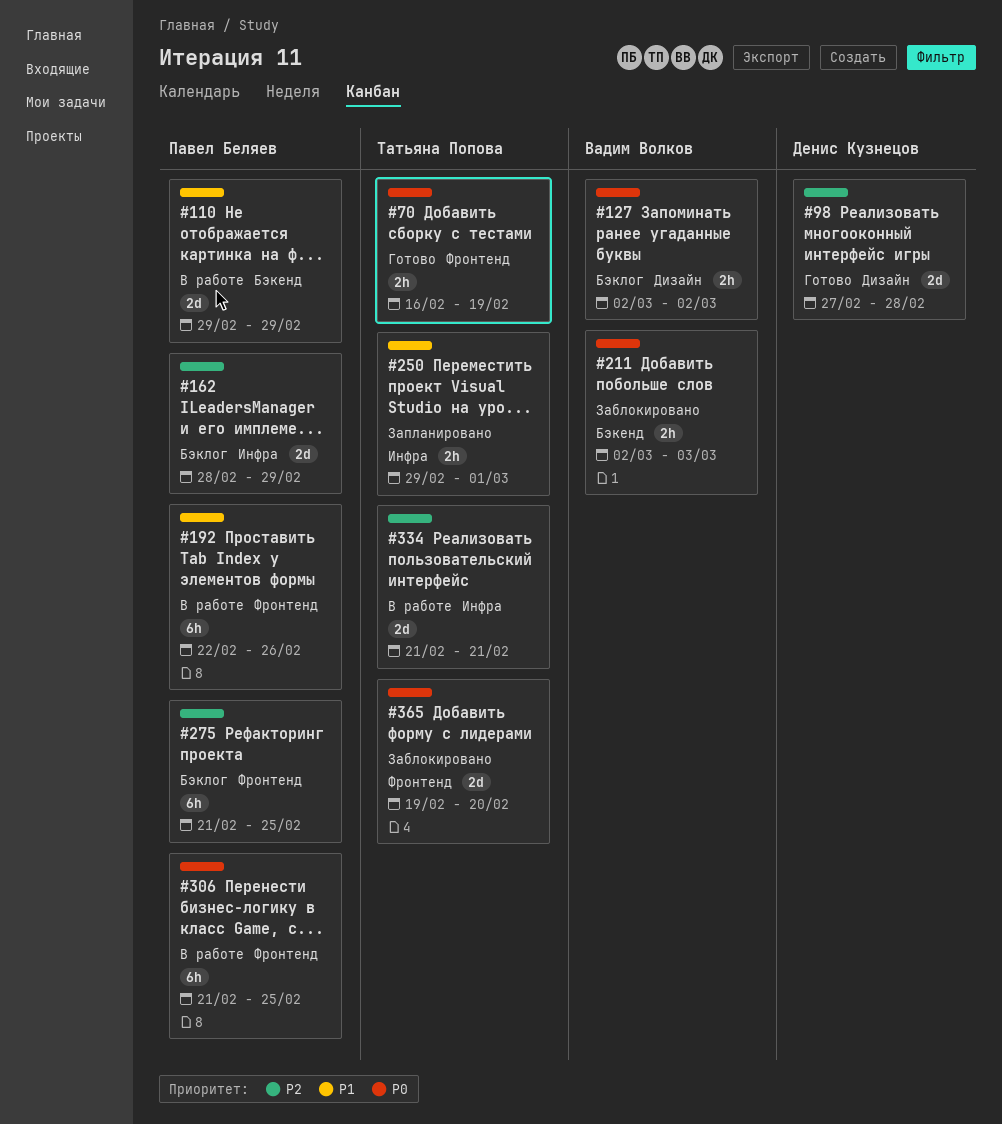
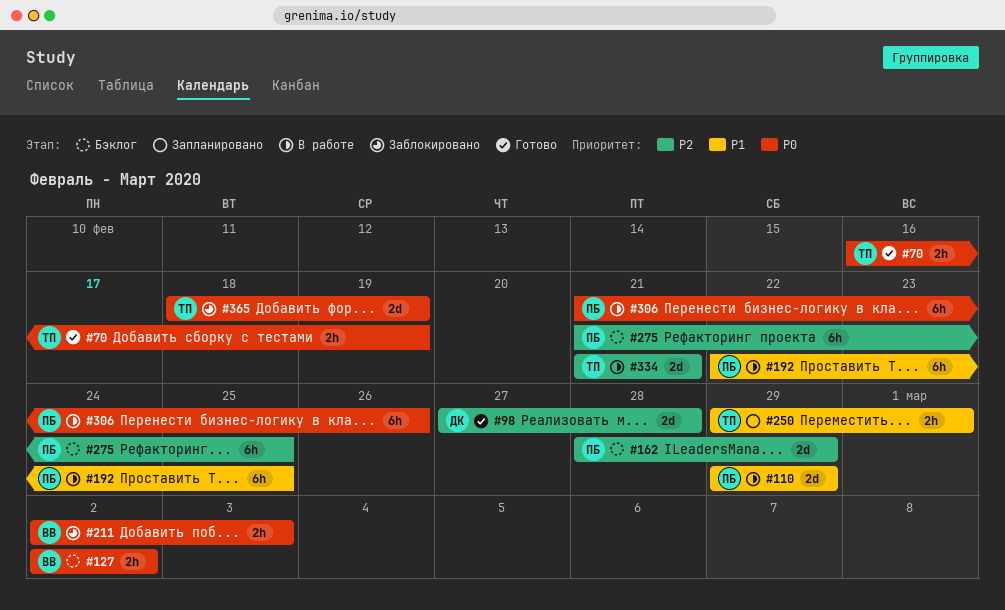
#192, due: Feb 26 -> Feb 25
#306, due: Feb 25 -> Feb 26
#365, start: Feb 19 -> Feb 18
#365, due: Feb 20 -> Feb 19

